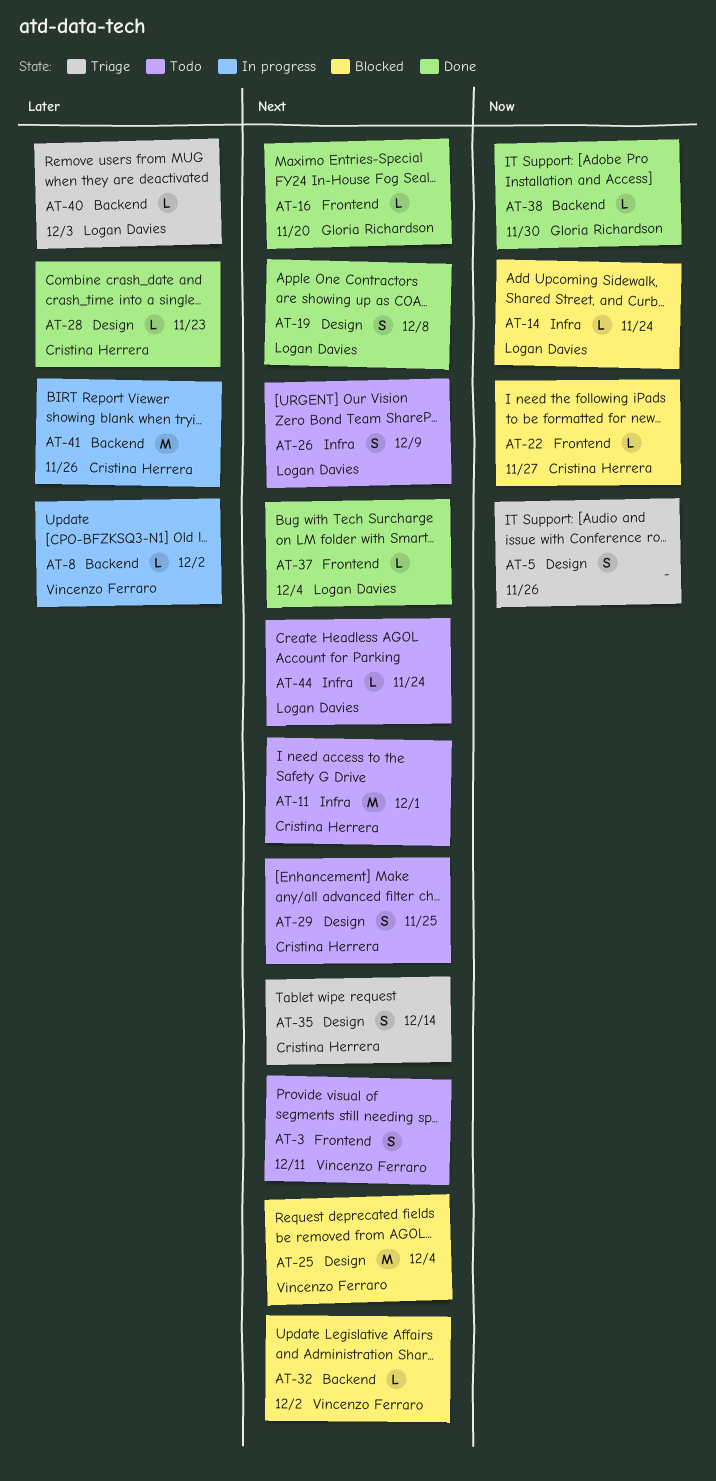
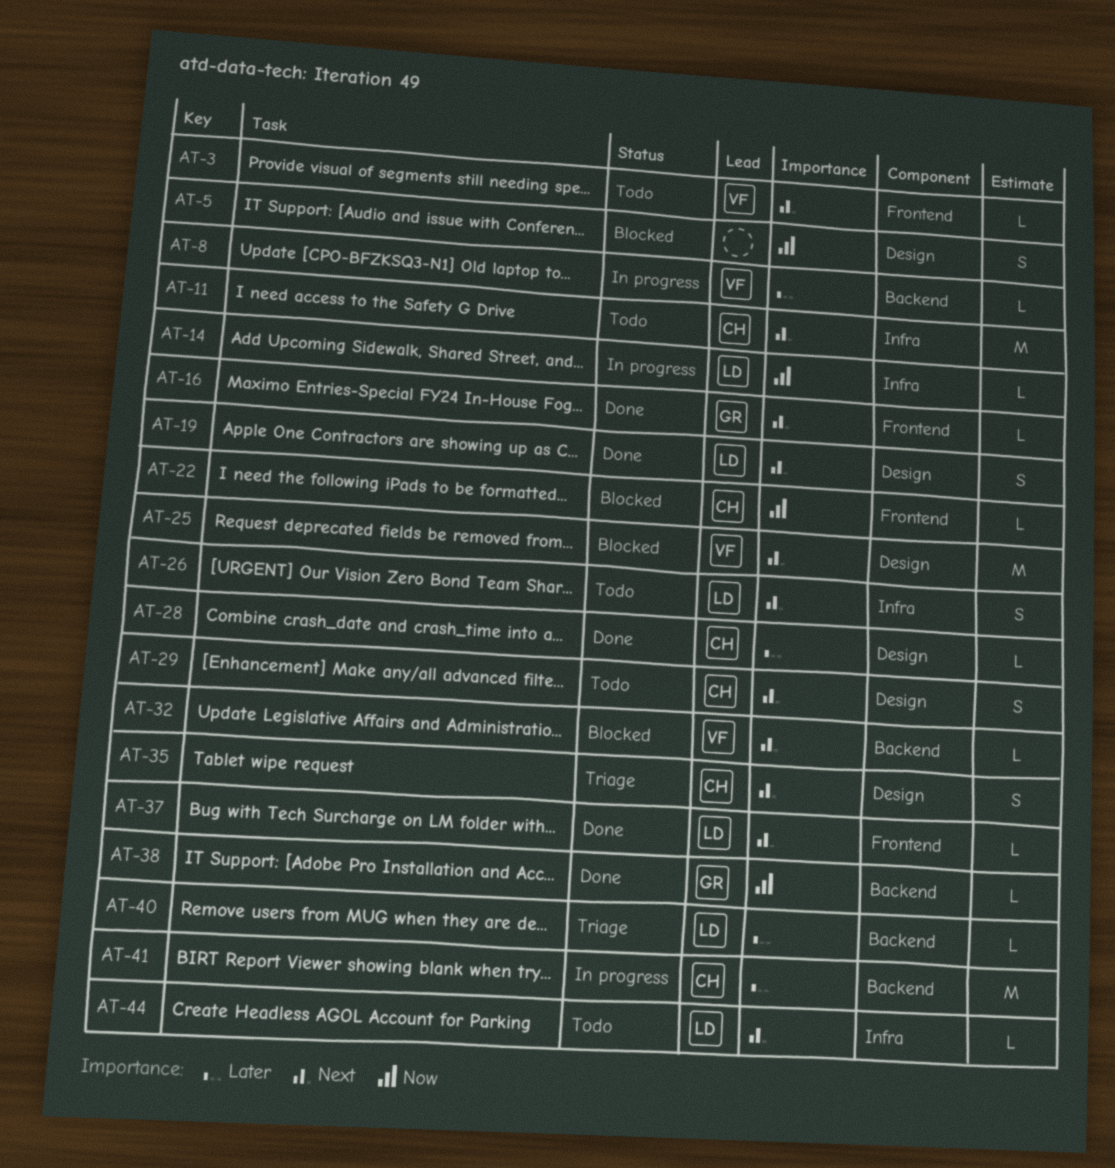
AT-3, estimate: S -> L
AT-5, status: Triage -> Blocked
AT-14, status: Blocked -> In progress

